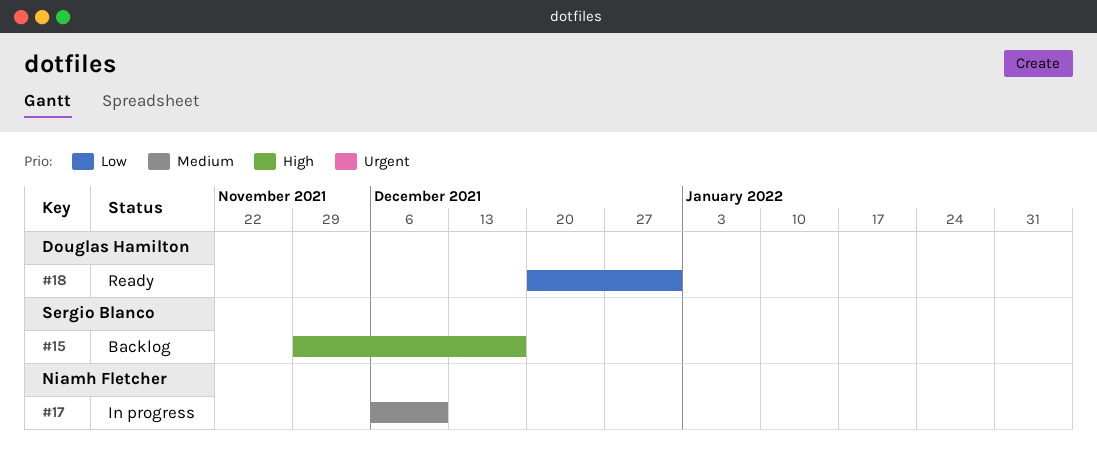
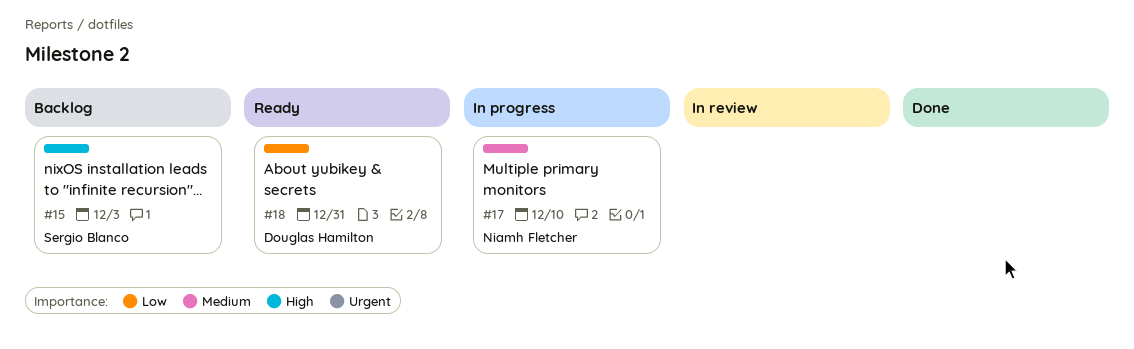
#15, due: Dec 17 -> Dec 3

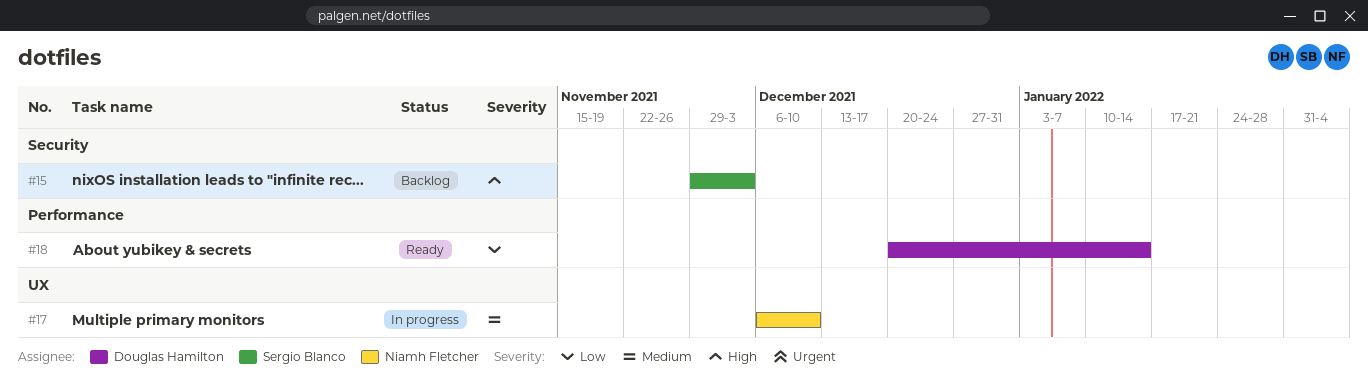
#18, due: Dec 31 -> Jan 14

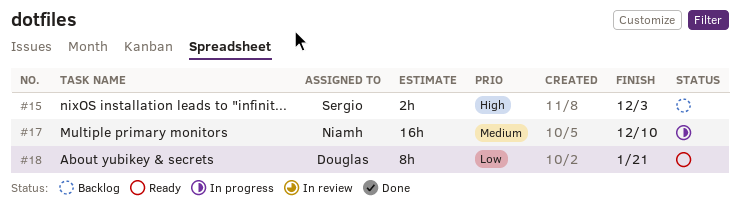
#18, due: Jan 14 -> Jan 21

